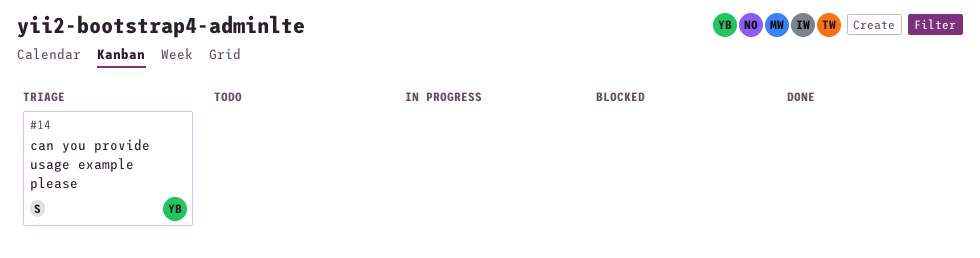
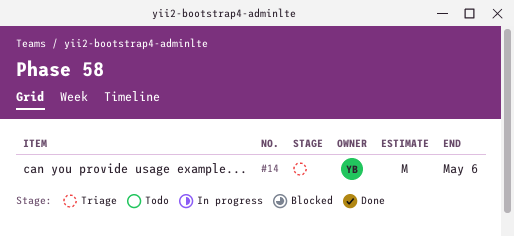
#14, estimate: S -> M

